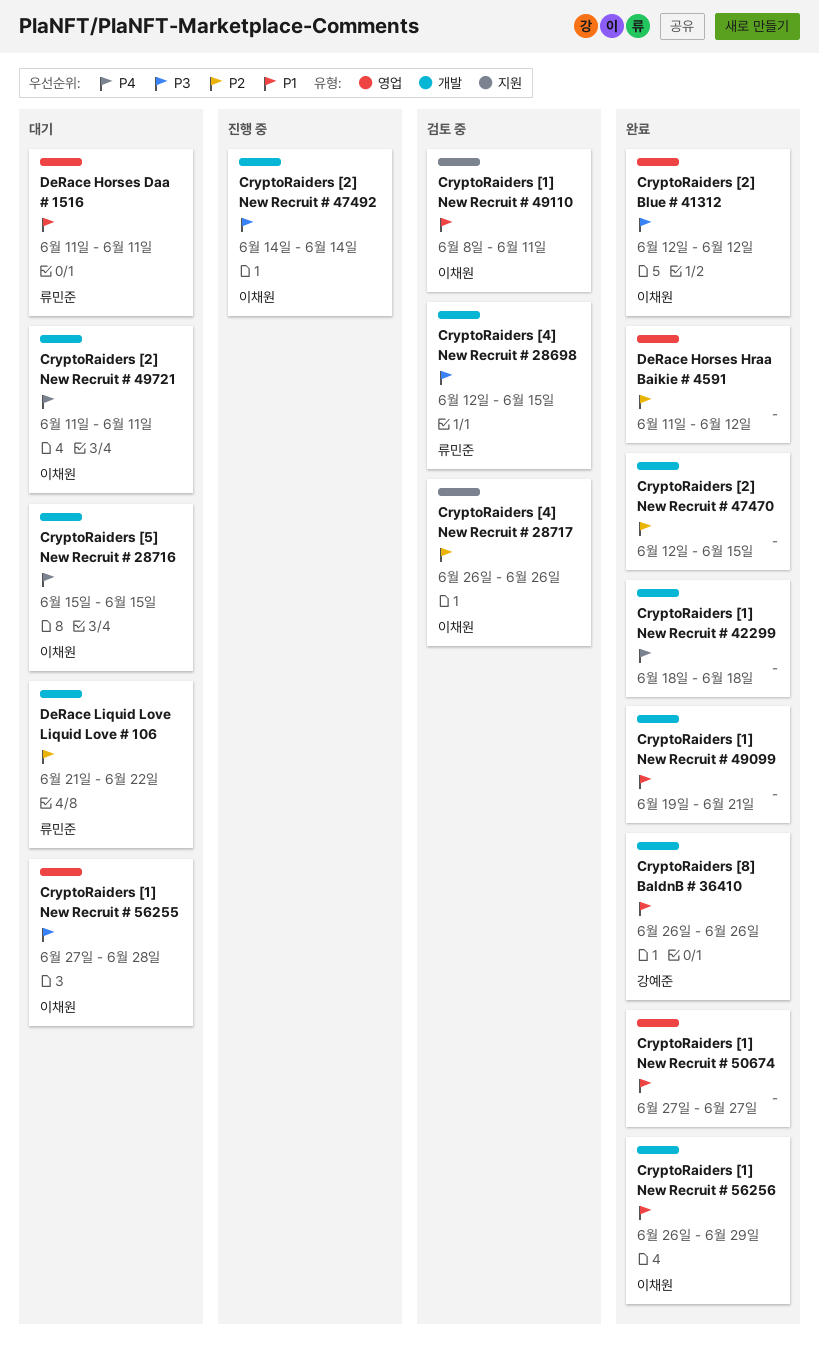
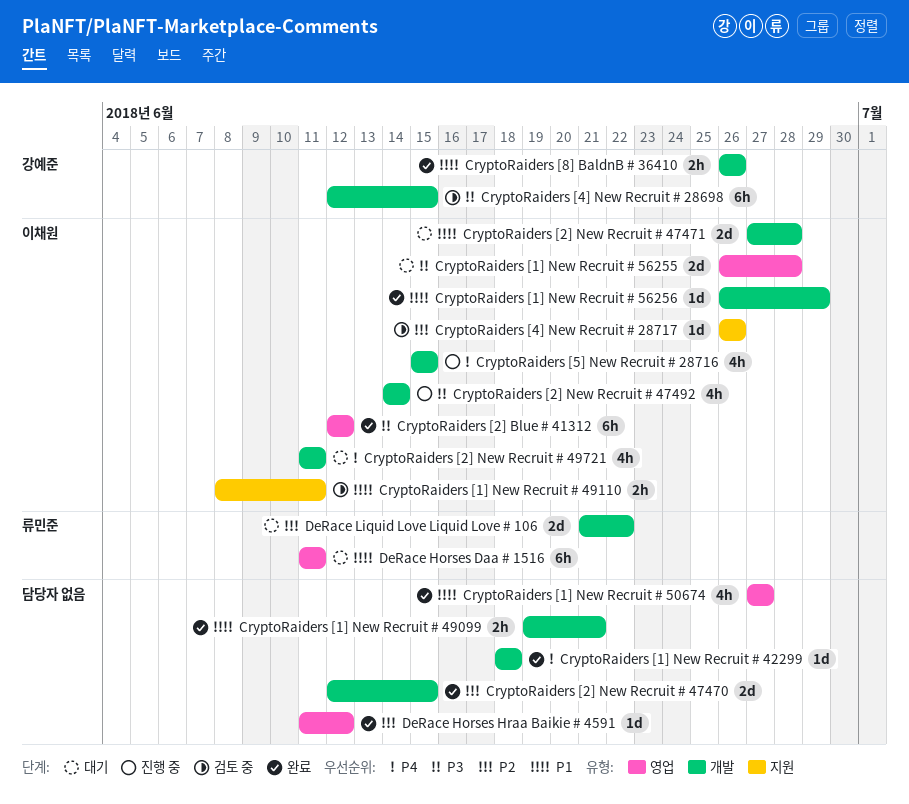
CryptoRaiders [1] New Recruit # 56255, start: Jun 27 -> Jun 26
CryptoRaiders [2] New Recruit # 47471: none -> present
CryptoRaiders [4] New Recruit # 28698, owner: 류민준 -> 강예준
CryptoRaiders [5] New Recruit # 28716, status: 대기 -> 진행 중

